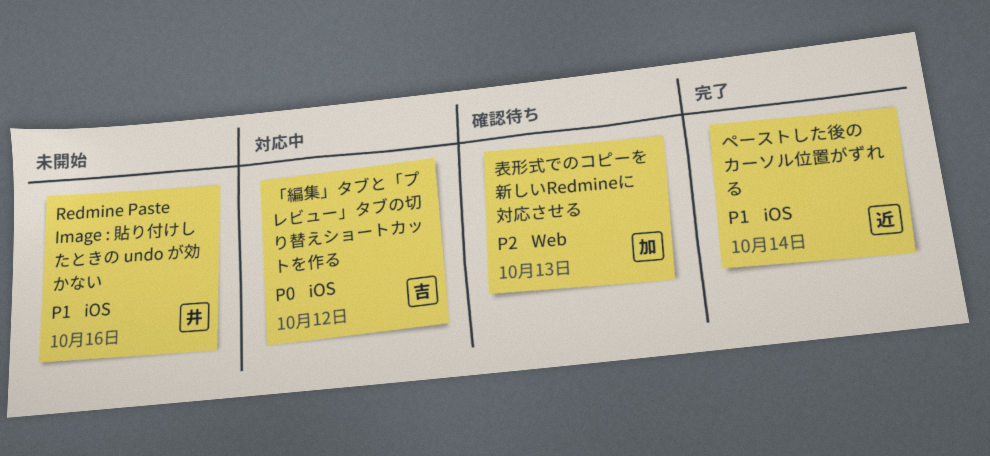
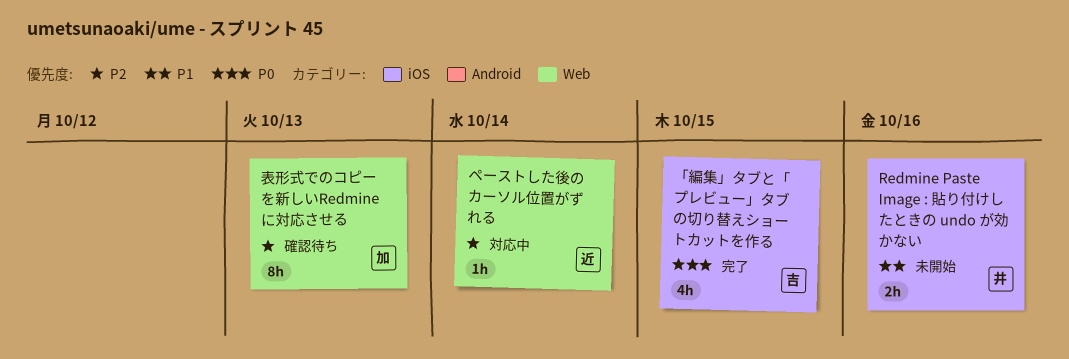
「編集」タブと「プレビュー」タブの切り替えショートカットを作る, status: 対応中 -> 完了
「編集」タブと「プレビュー」タブの切り替えショートカットを作る, due: Oct 12 -> Oct 15
ペーストした後のカーソル位置がずれる, status: 完了 -> 対応中
ペーストした後のカーソル位置がずれる, priority: P1 -> P2
ペーストした後のカーソル位置がずれる, label: iOS -> Web

